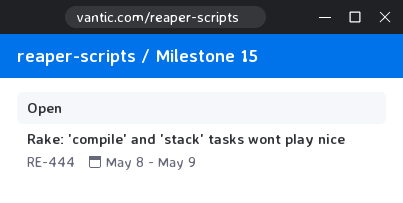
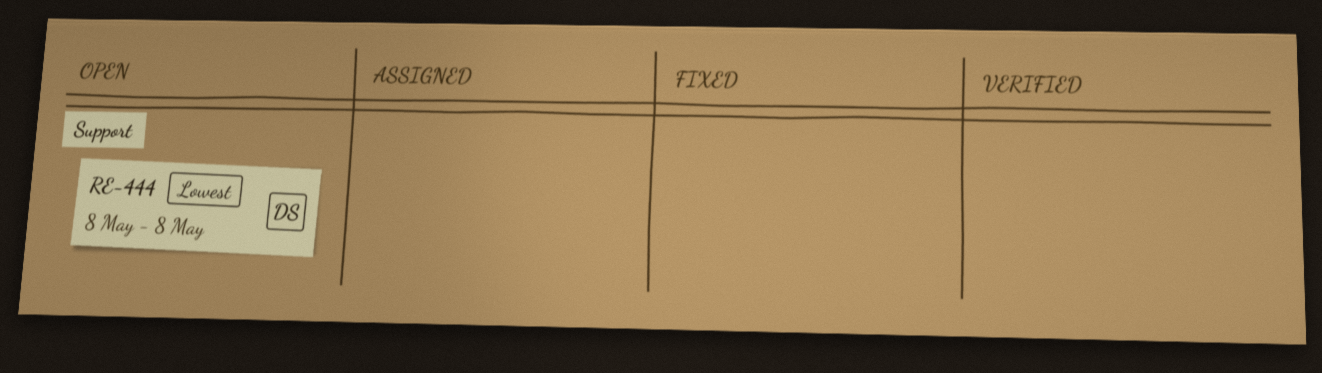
RE-444, due: May 9 -> May 8

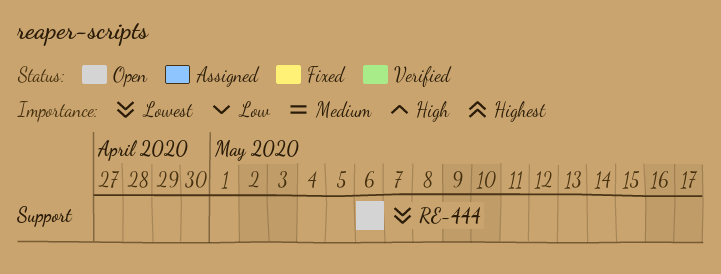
RE-444, start: May 8 -> May 6
RE-444, due: May 8 -> May 6

